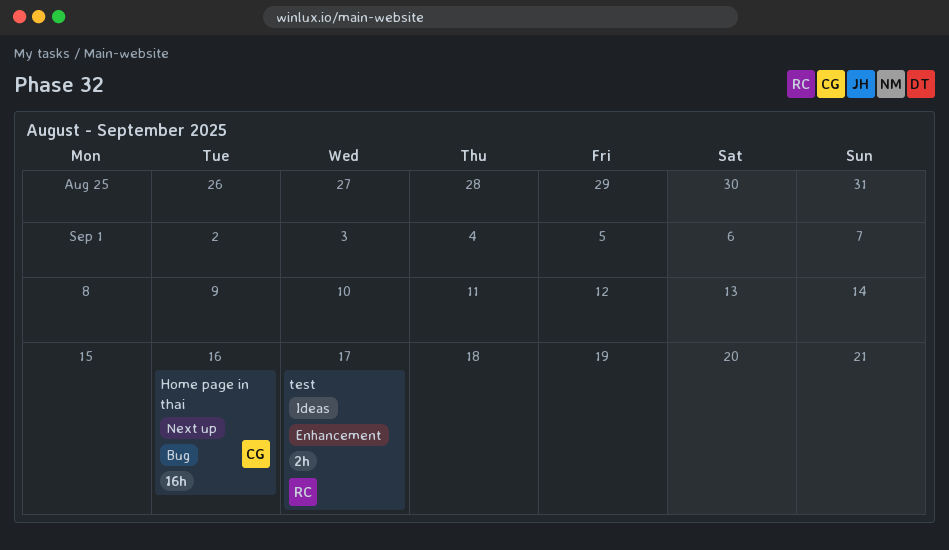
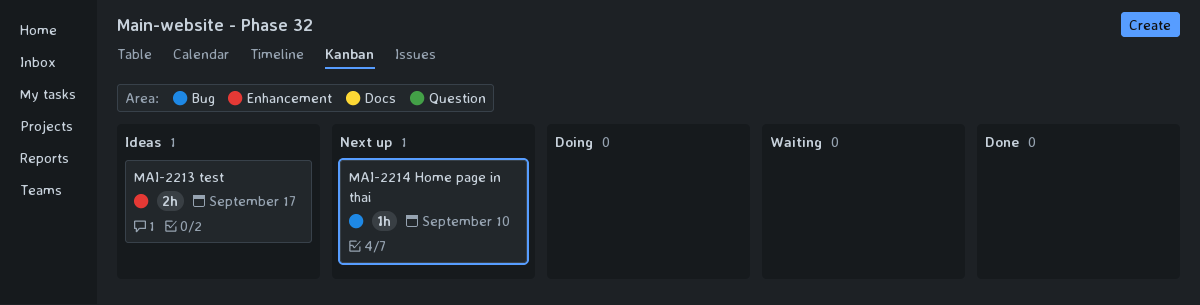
Home page in thai, estimate: 16h -> 1h
Home page in thai, due: Sep 16 -> Sep 10

